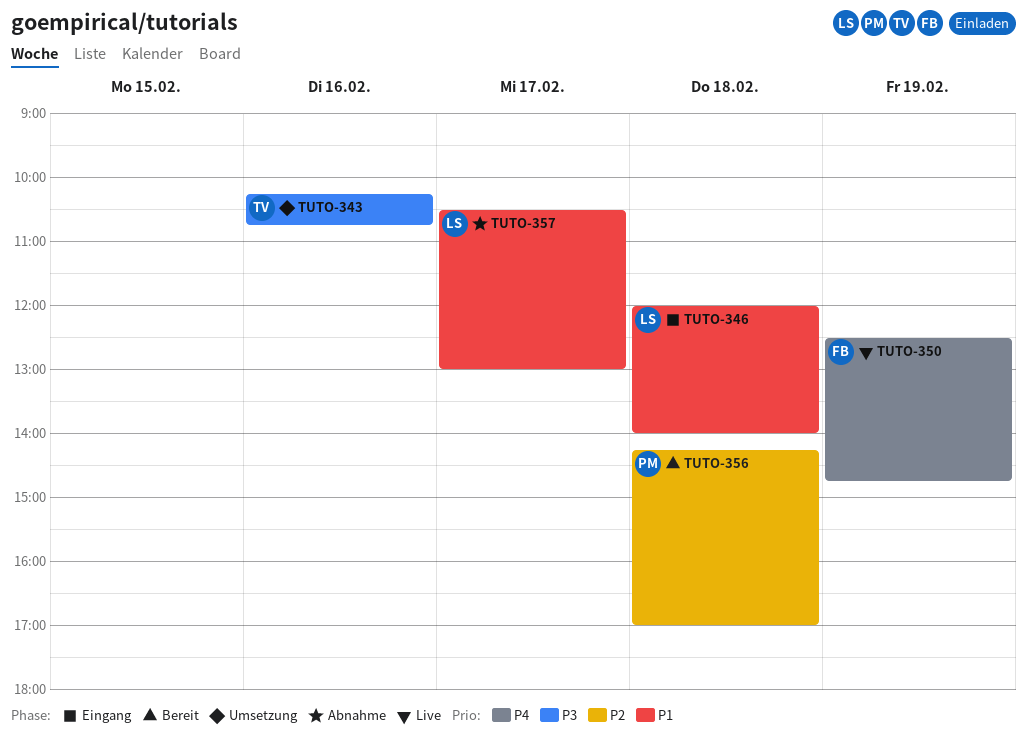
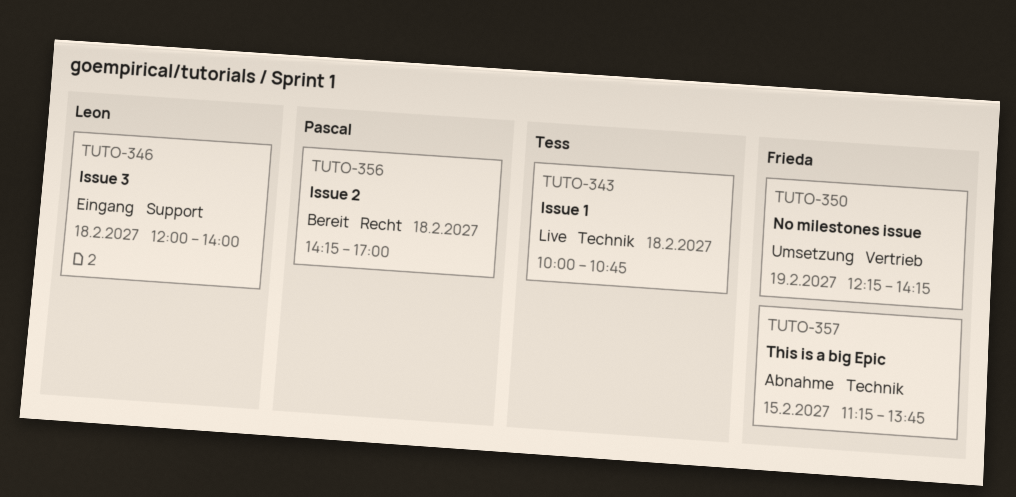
TUTO-343, status: Umsetzung -> Live
TUTO-343, day: Feb 16 -> Feb 18
TUTO-343, begins: 10:15 -> 10:00
TUTO-350, status: Live -> Umsetzung
TUTO-350, begins: 12:30 -> 12:15
TUTO-350, ends: 14:45 -> 14:15
TUTO-357, owner: Leon -> Frieda
TUTO-357, day: Feb 17 -> Feb 15
TUTO-357, begins: 10:30 -> 11:15
TUTO-357, ends: 13:00 -> 13:45

